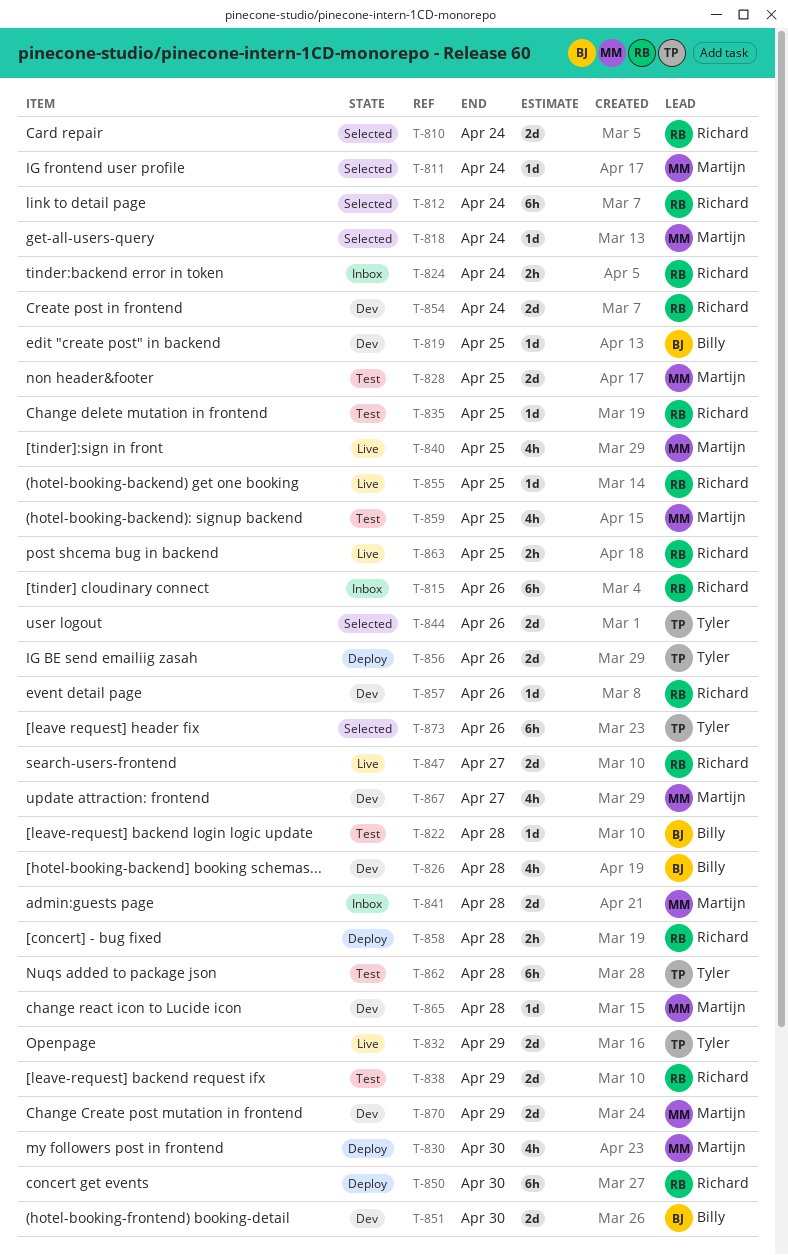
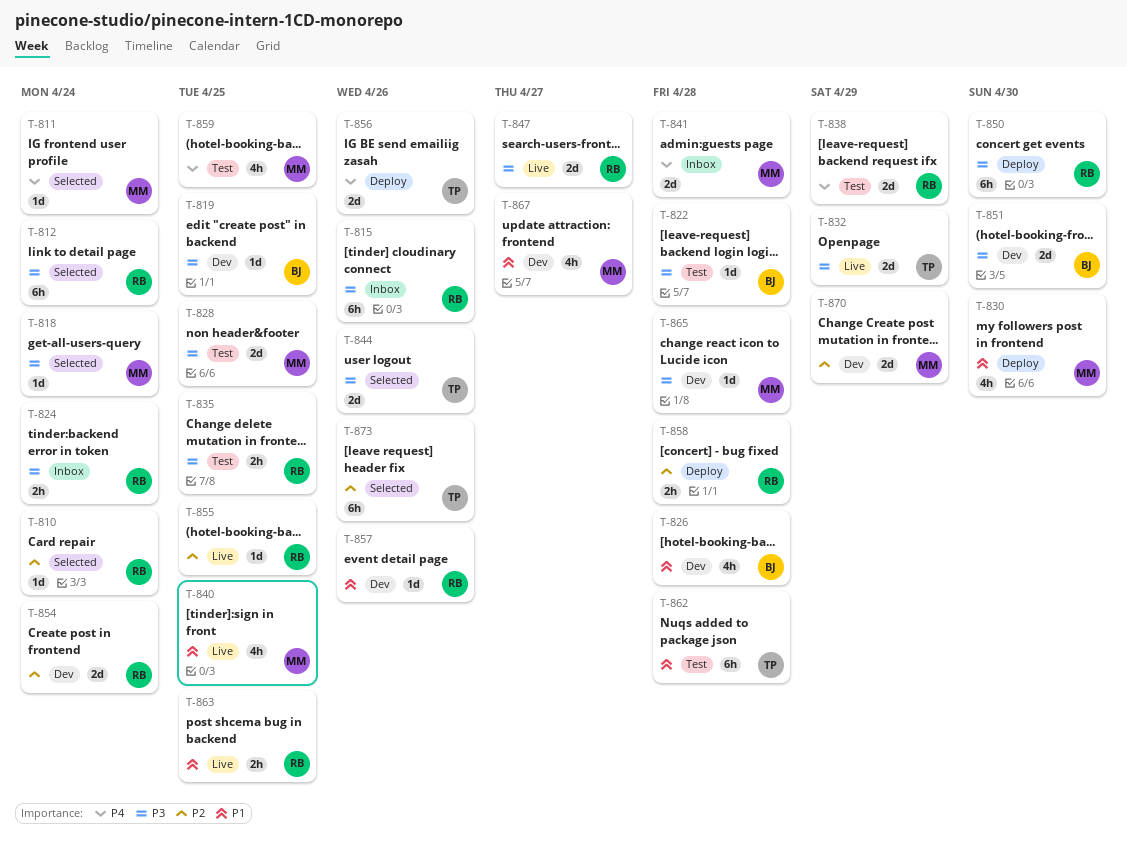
T-810, estimate: 2d -> 1d
T-835, estimate: 1d -> 2h

